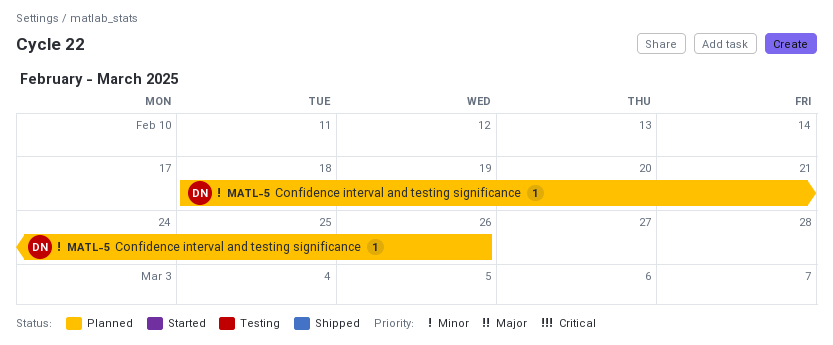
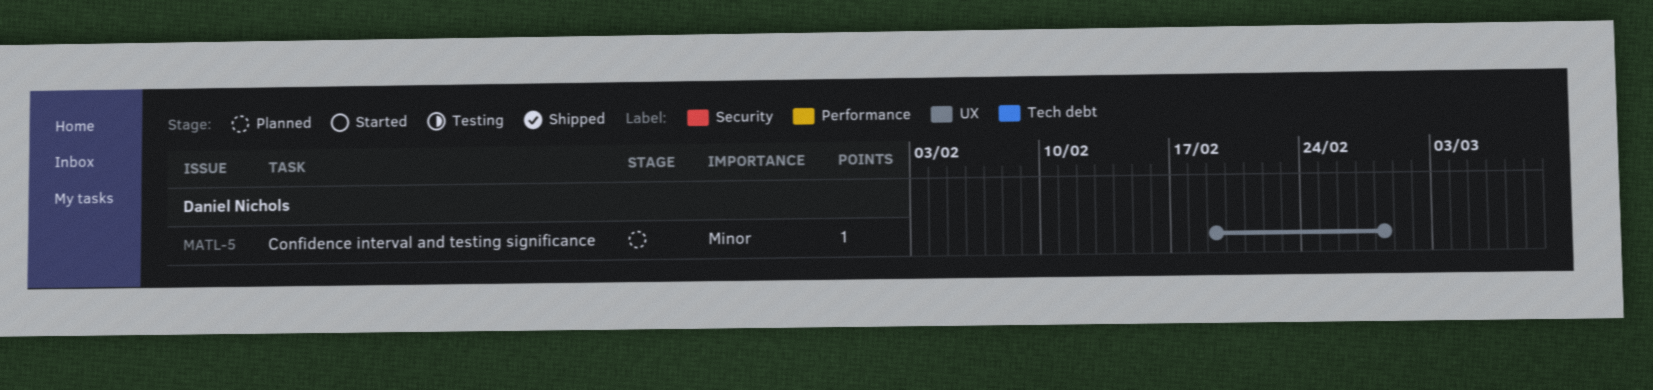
MATL-5, start: Feb 18 -> Feb 19
MATL-5, due: Feb 26 -> Feb 28

